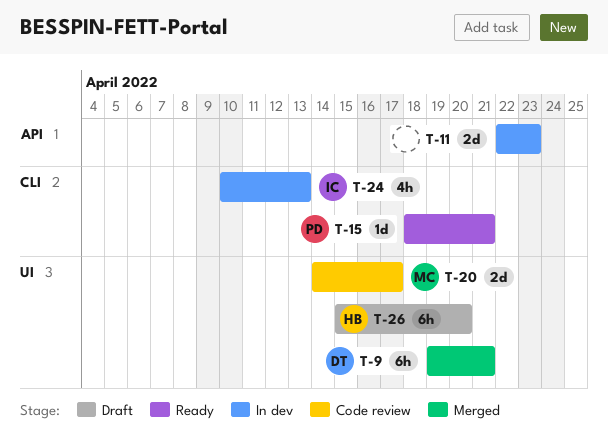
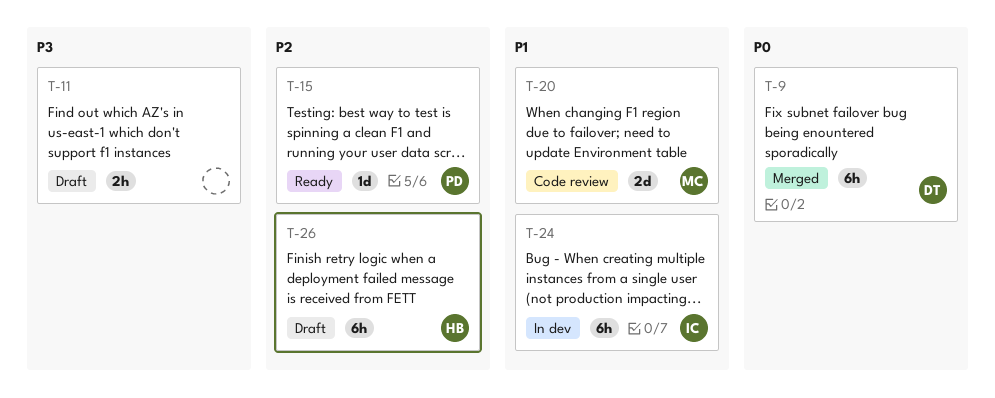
T-11, status: In dev -> Draft
T-11, estimate: 2d -> 2h
T-24, estimate: 4h -> 6h

